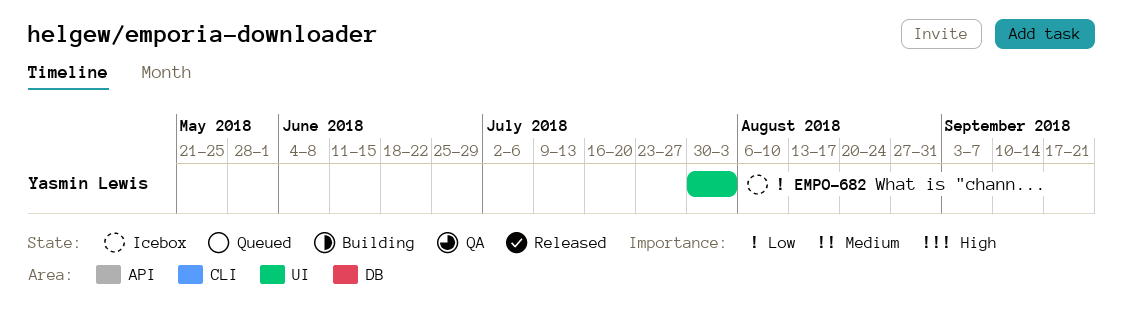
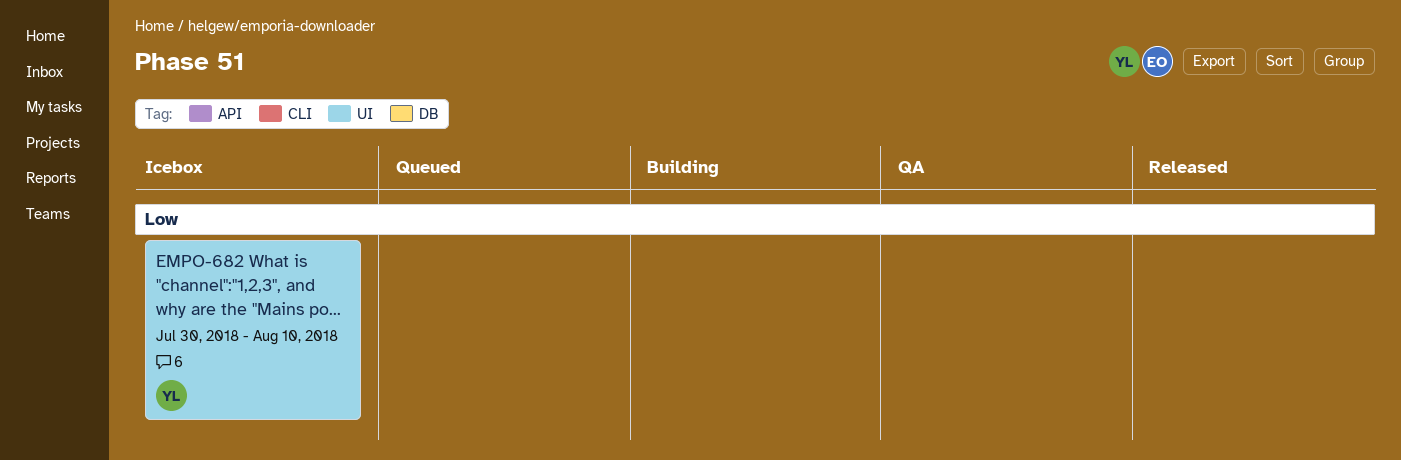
EMPO-682, due: Aug 3 -> Aug 10

